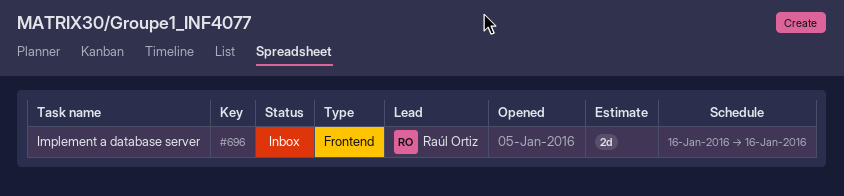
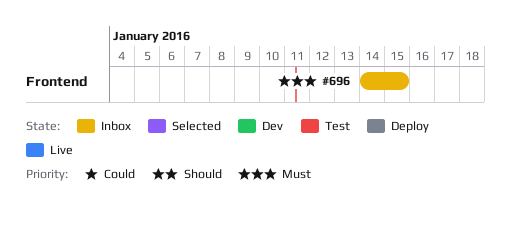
#696, start: Jan 16 -> Jan 14
#696, due: Jan 16 -> Jan 15

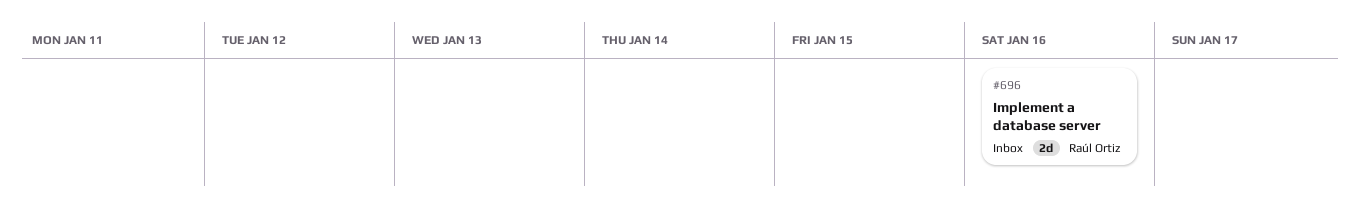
#696, due: Jan 15 -> Jan 16

